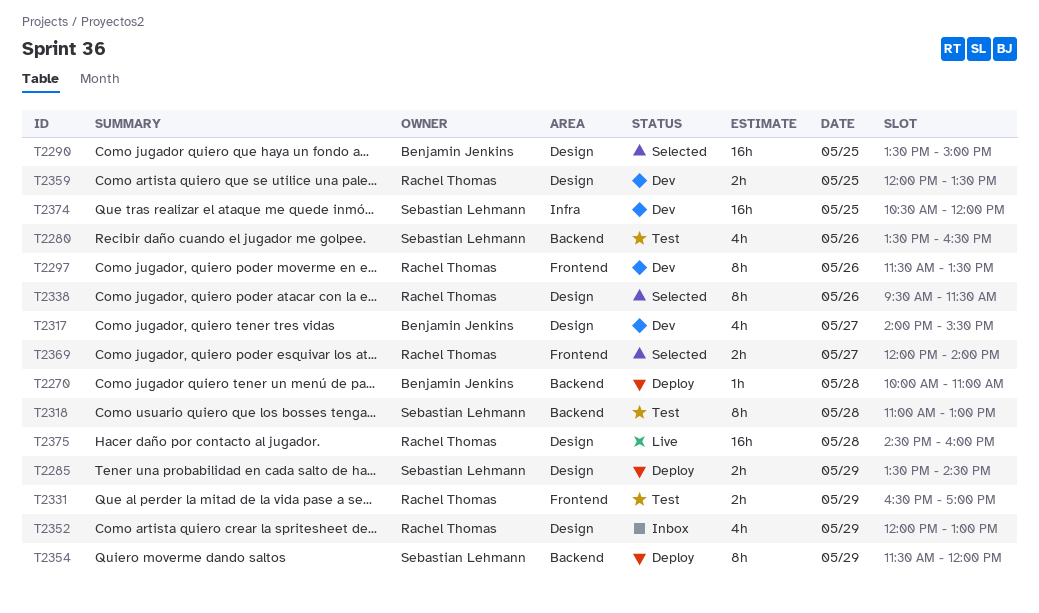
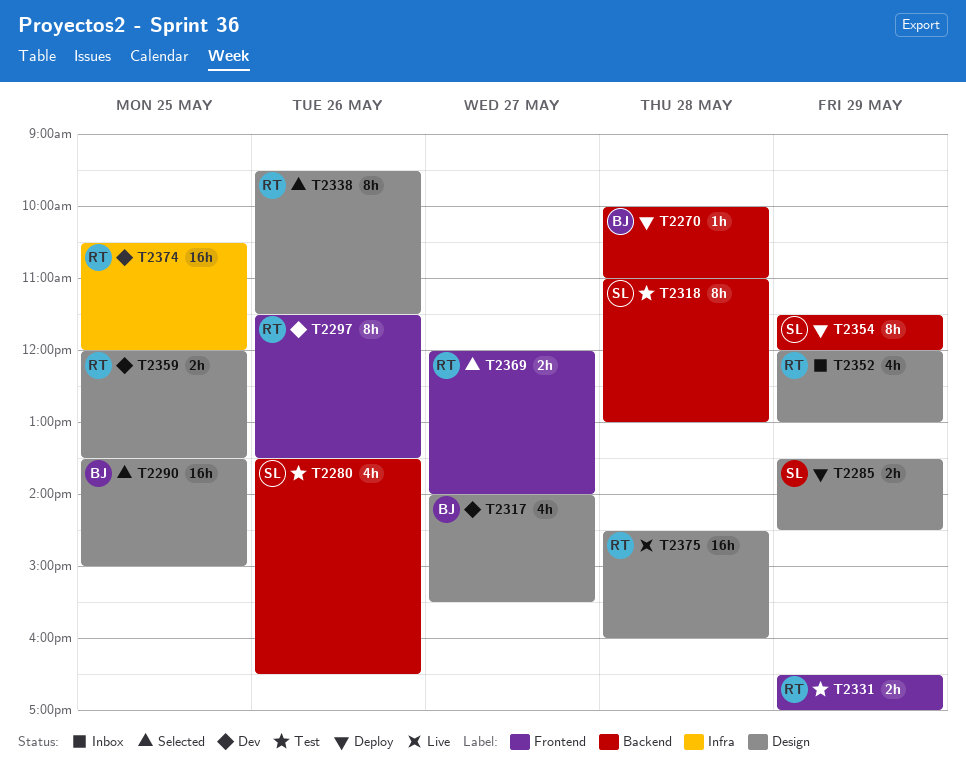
T2374, owner: Sebastian Lehmann -> Rachel Thomas

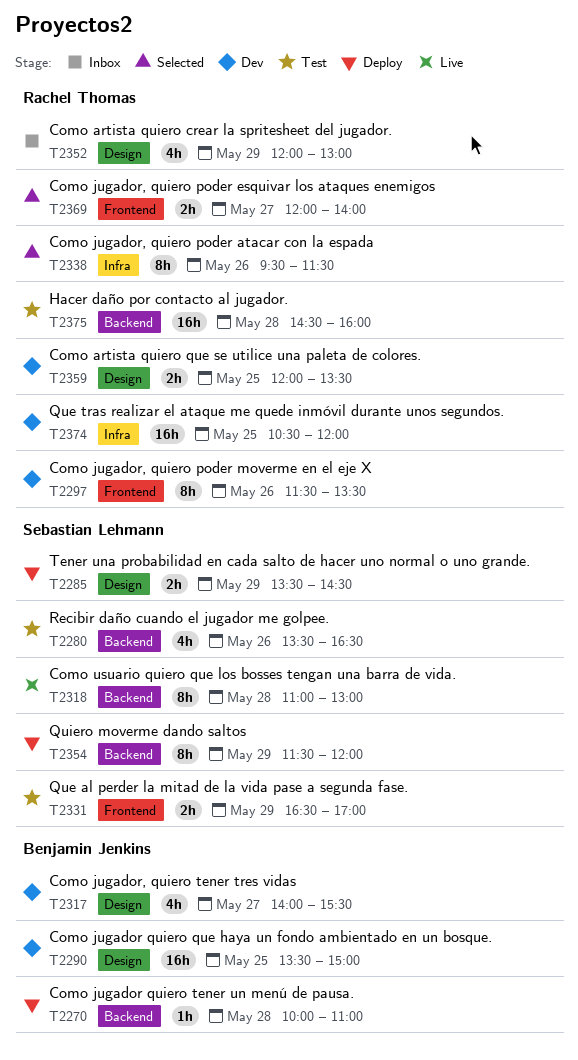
T2290, status: Selected -> Dev
T2318, status: Test -> Live
T2331, owner: Rachel Thomas -> Sebastian Lehmann
T2338, label: Design -> Infra
T2375, status: Live -> Test
T2375, label: Design -> Backend

